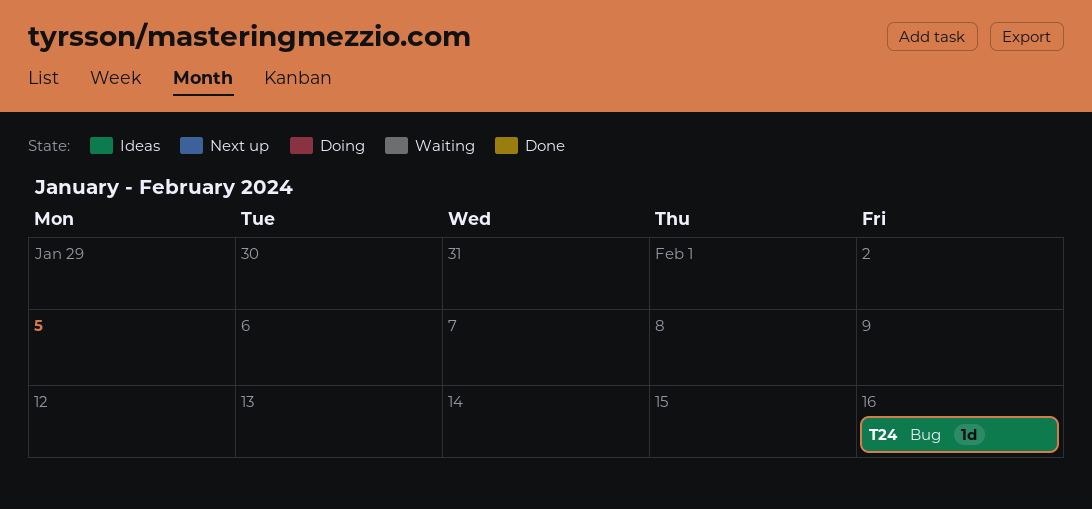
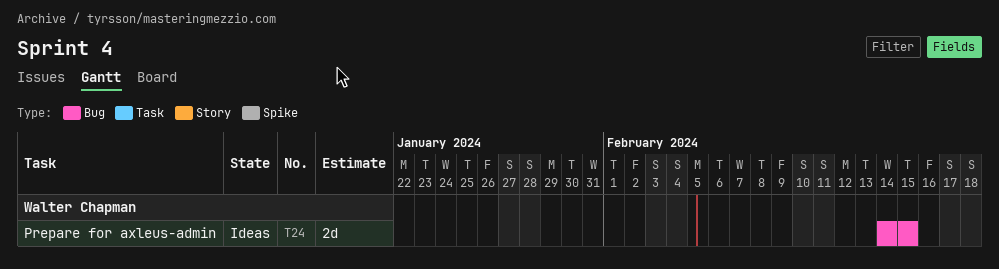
T24, estimate: 1d -> 2d
T24, due: Feb 16 -> Feb 15

